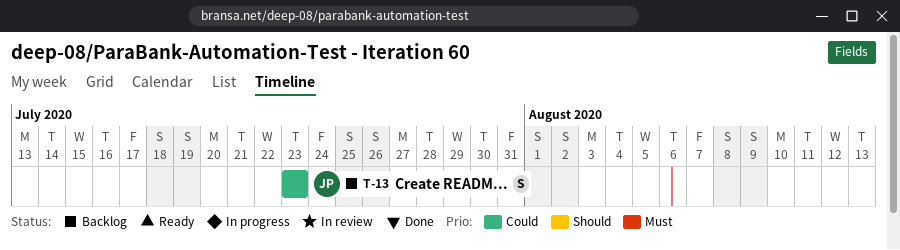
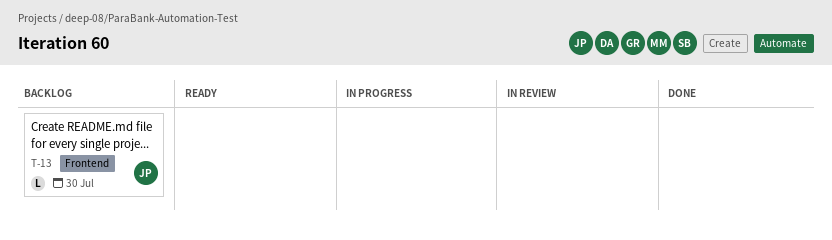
T-13, estimate: S -> L
T-13, due: Jul 23 -> Jul 30

